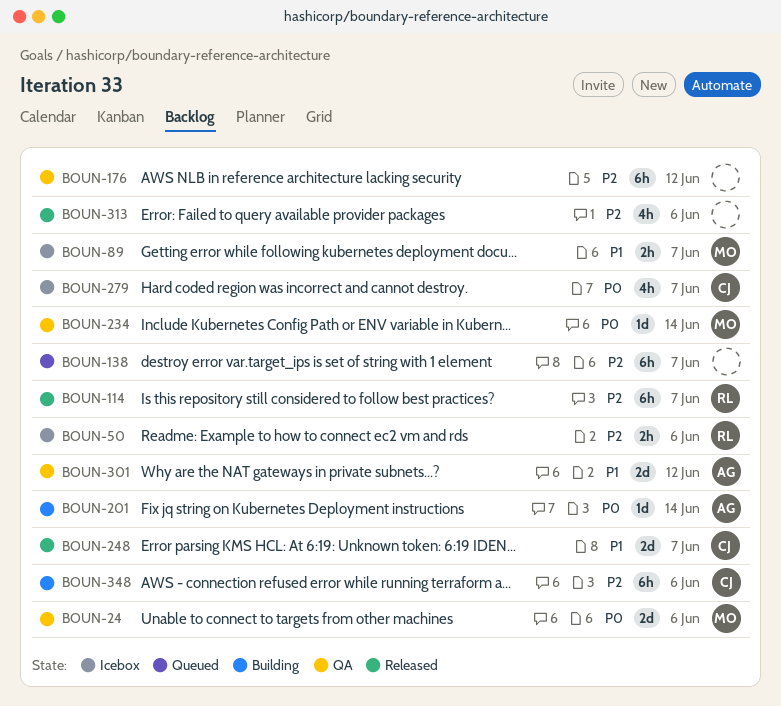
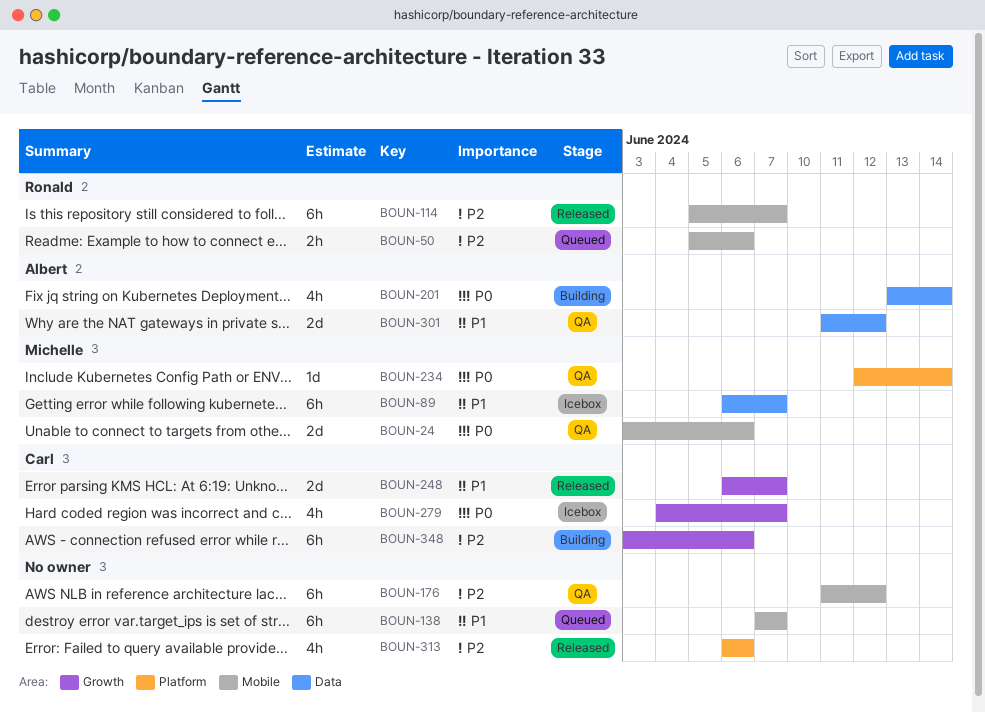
BOUN-50, status: Icebox -> Queued
BOUN-89, estimate: 2h -> 6h
BOUN-138, priority: P2 -> P1
BOUN-201, estimate: 1d -> 4h

